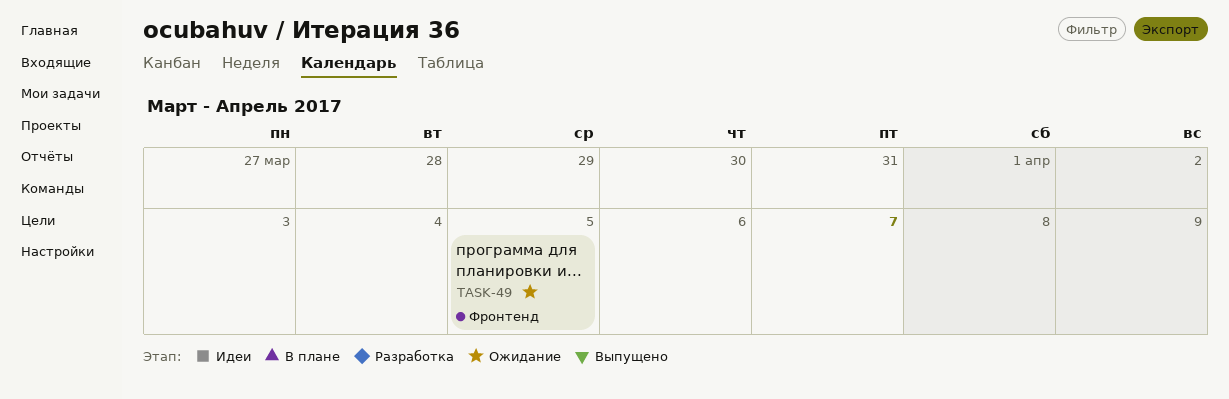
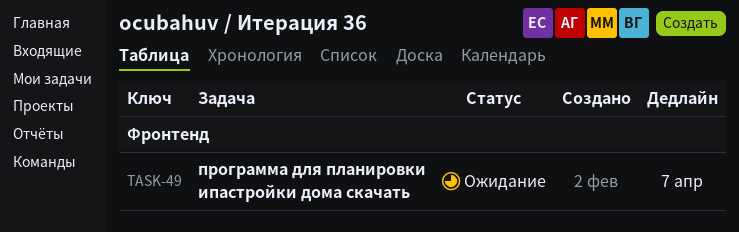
TASK-49, due: Apr 5 -> Apr 7

